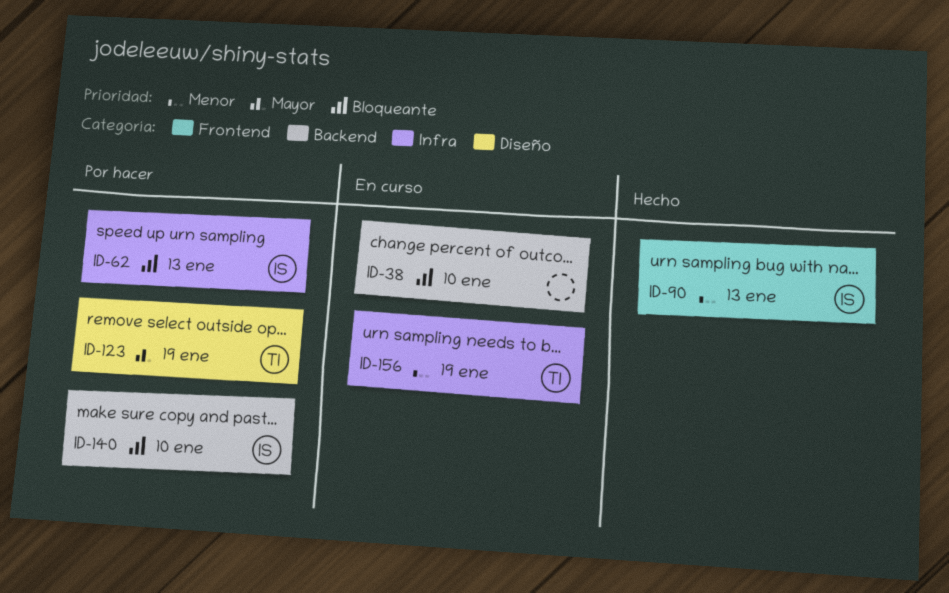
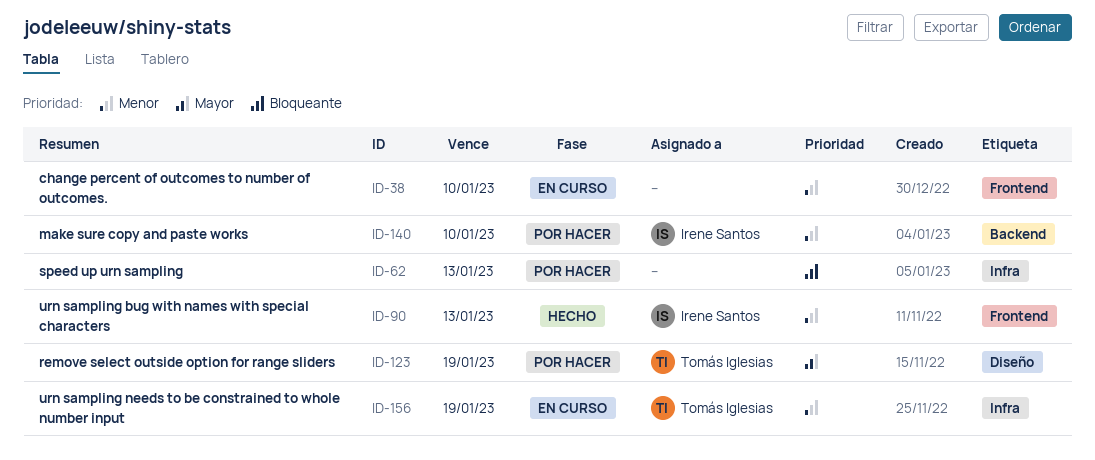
ID-38, priority: Bloqueante -> Menor
ID-38, label: Backend -> Frontend
ID-62, owner: Irene Santos -> none
ID-140, priority: Bloqueante -> Menor

